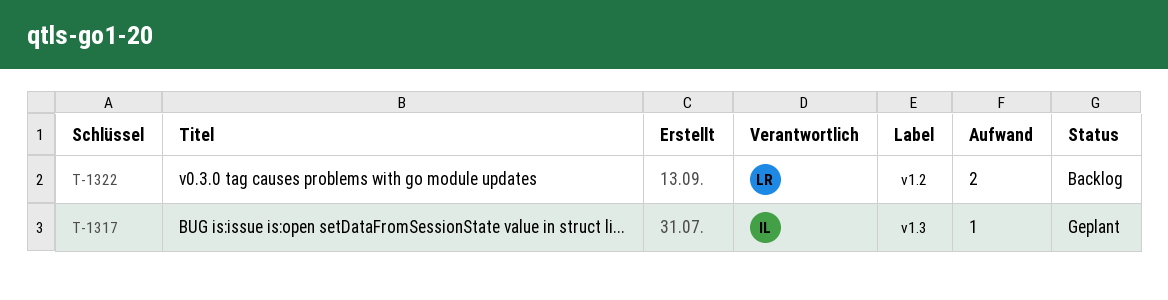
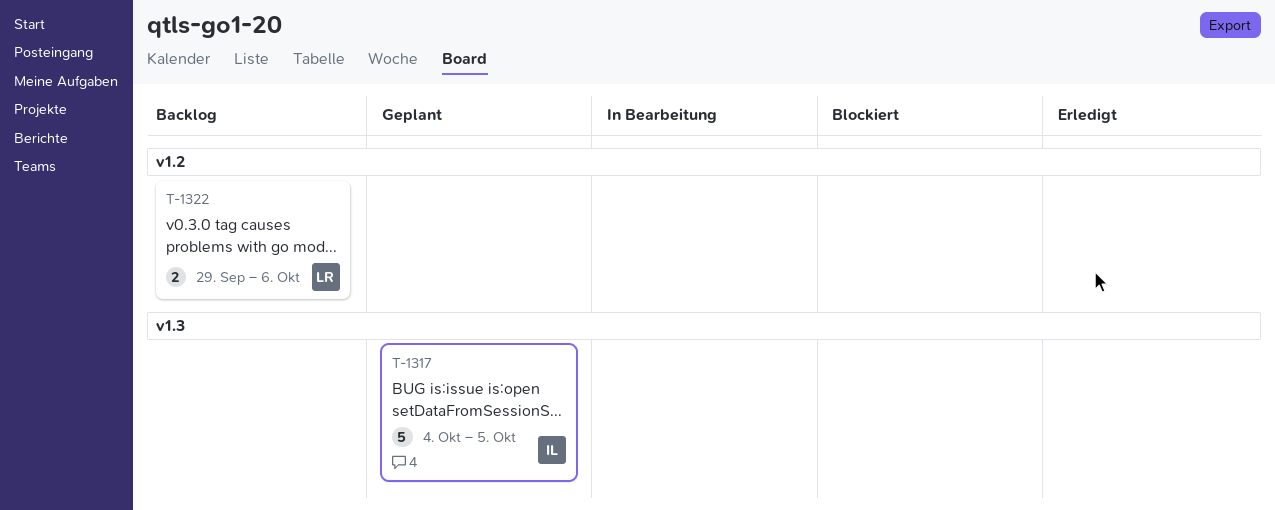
T-1317, estimate: 1 -> 5

